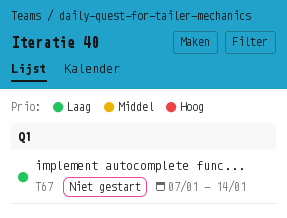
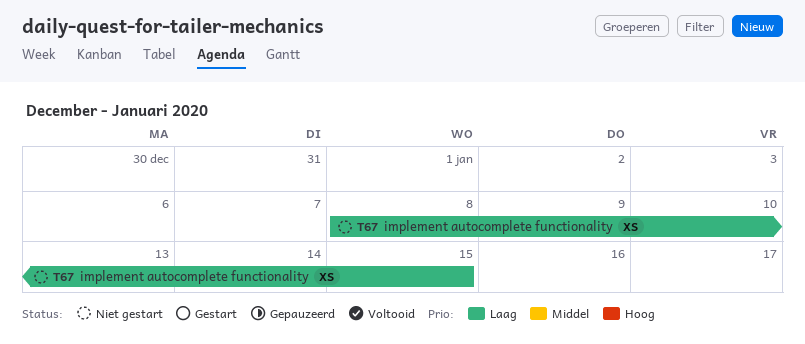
T67, start: Jan 7 -> Jan 8
T67, due: Jan 14 -> Jan 15

